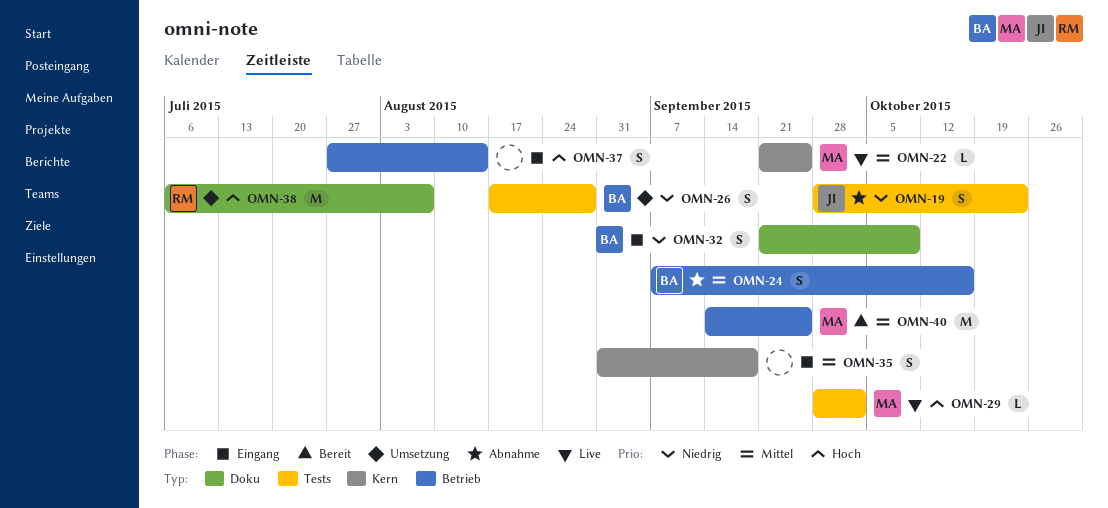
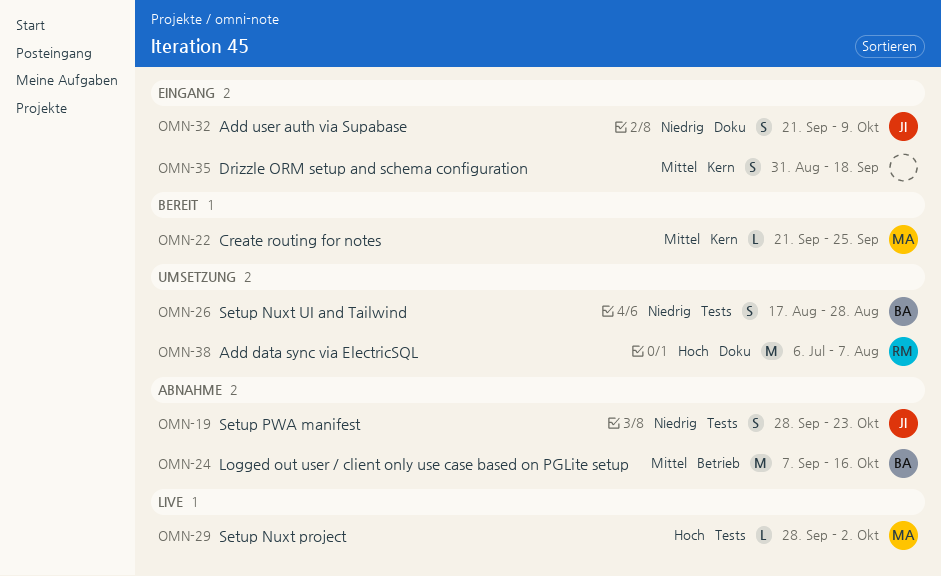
OMN-22, status: Live -> Bereit
OMN-24, estimate: S -> M
OMN-32, owner: BA -> JI
OMN-37: present -> none
OMN-40: present -> none

